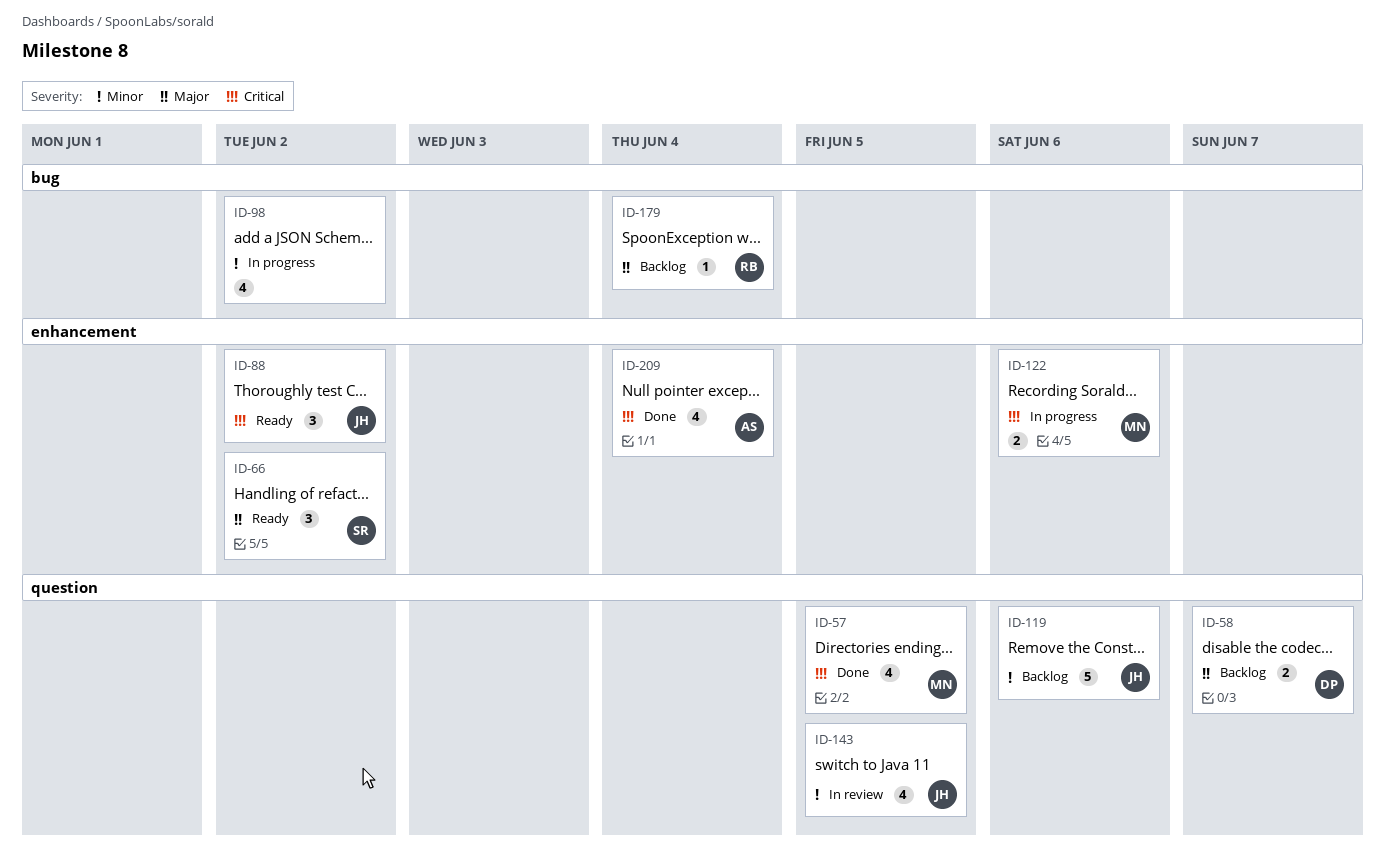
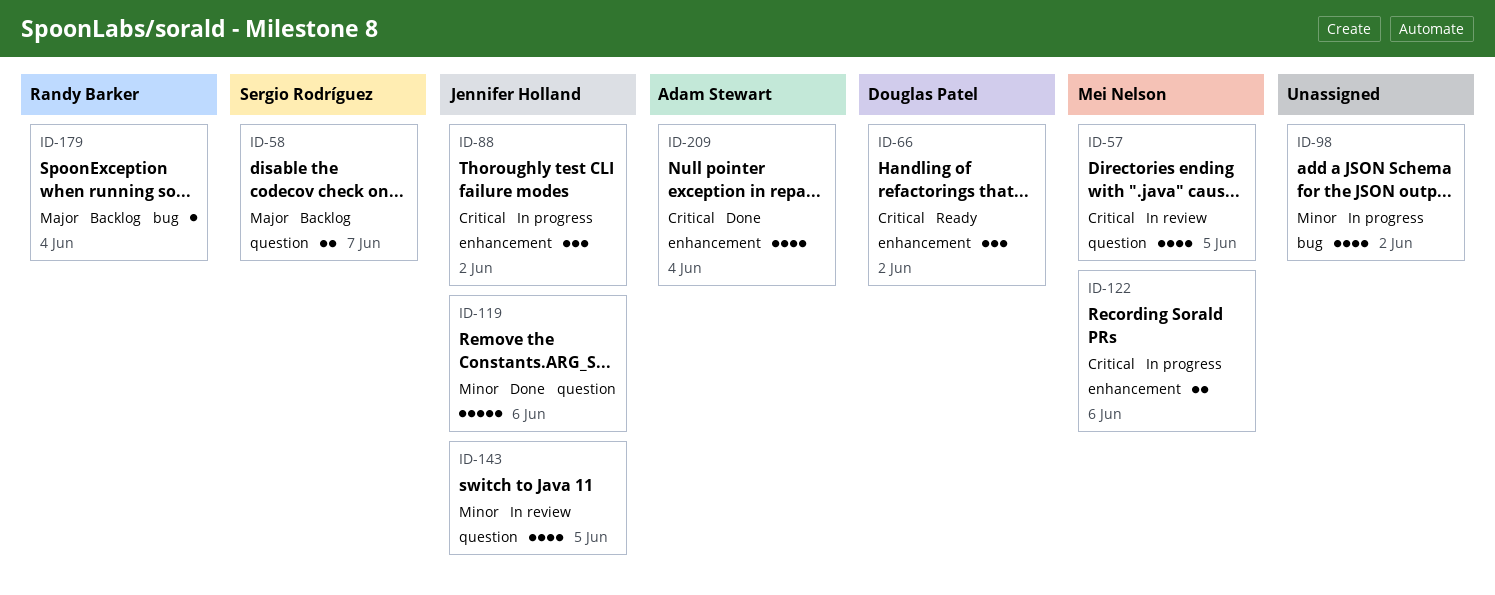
ID-57, status: Done -> In review
ID-58, owner: Douglas Patel -> Sergio Rodríguez
ID-66, owner: Sergio Rodríguez -> Douglas Patel
ID-66, priority: Major -> Critical
ID-88, status: Ready -> In progress
ID-119, status: Backlog -> Done

